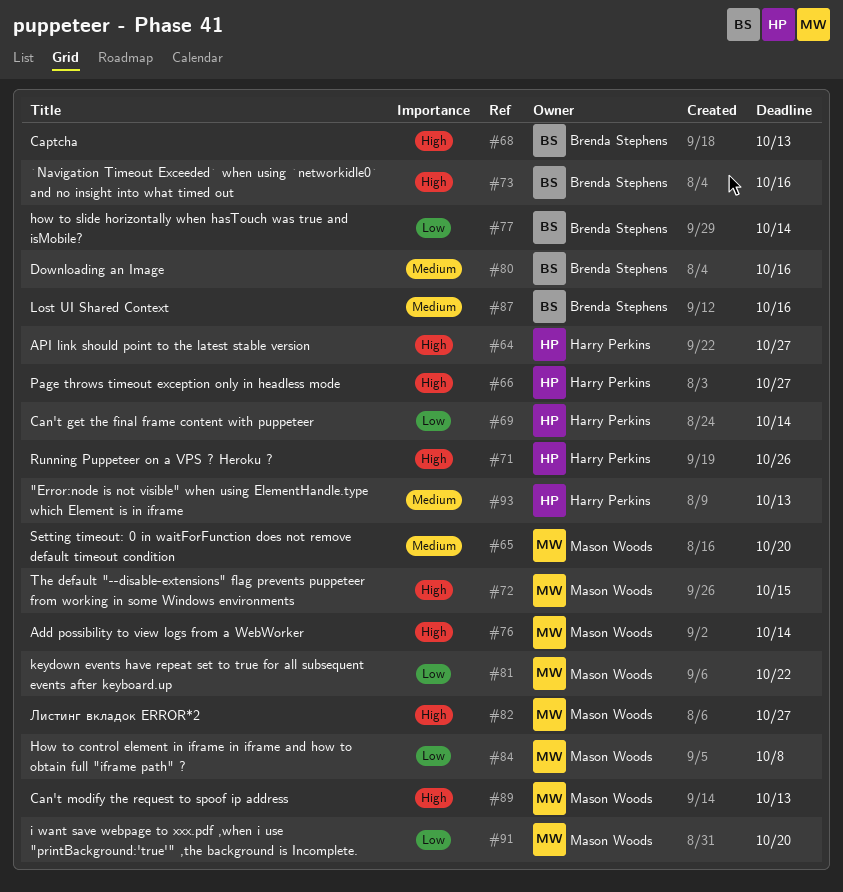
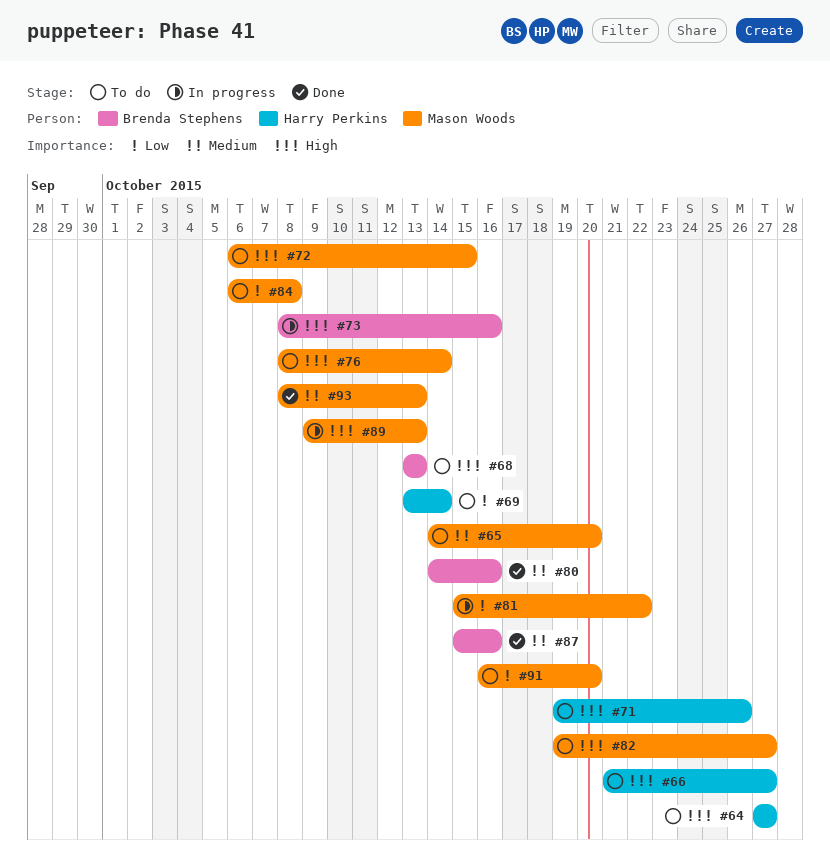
#77: present -> none
#93, owner: Harry Perkins -> Mason Woods

